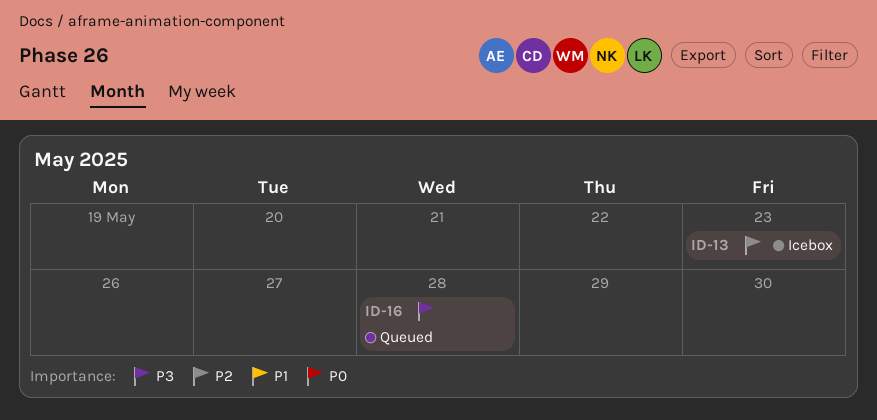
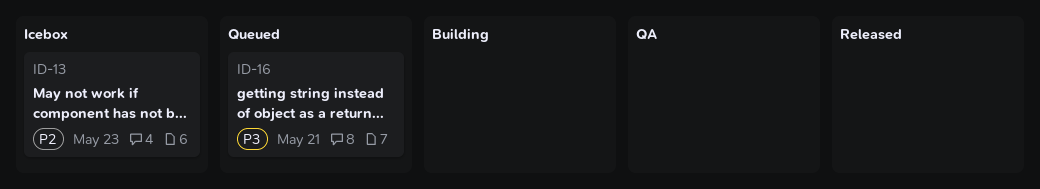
ID-16, due: May 28 -> May 21

